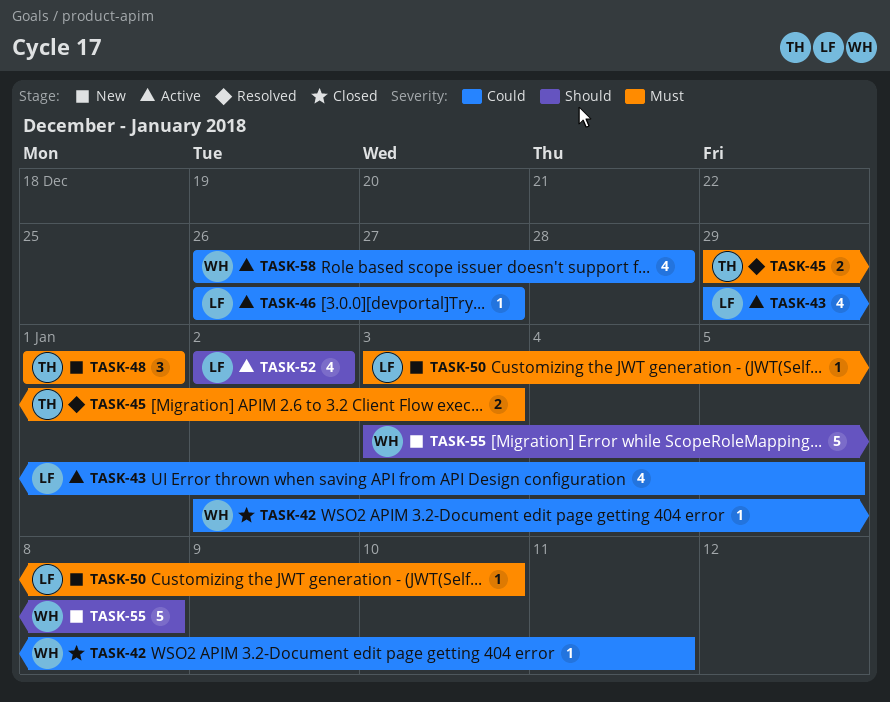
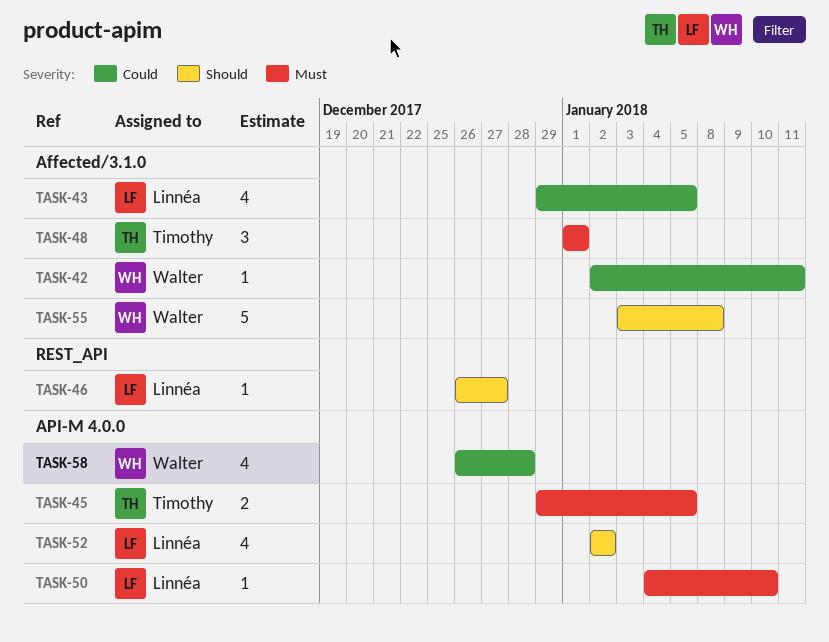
TASK-45, due: Jan 3 -> Jan 5
TASK-46, priority: Could -> Should
TASK-50, start: Jan 3 -> Jan 4

